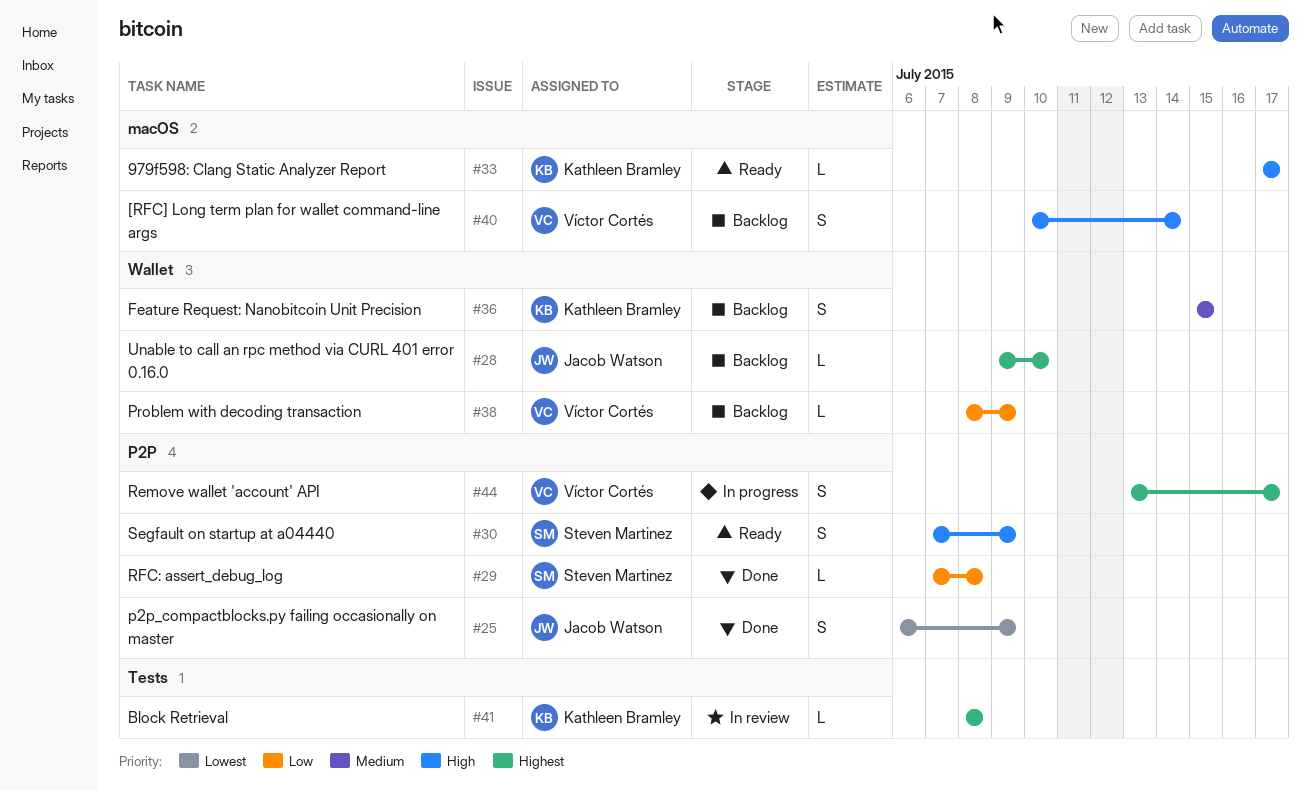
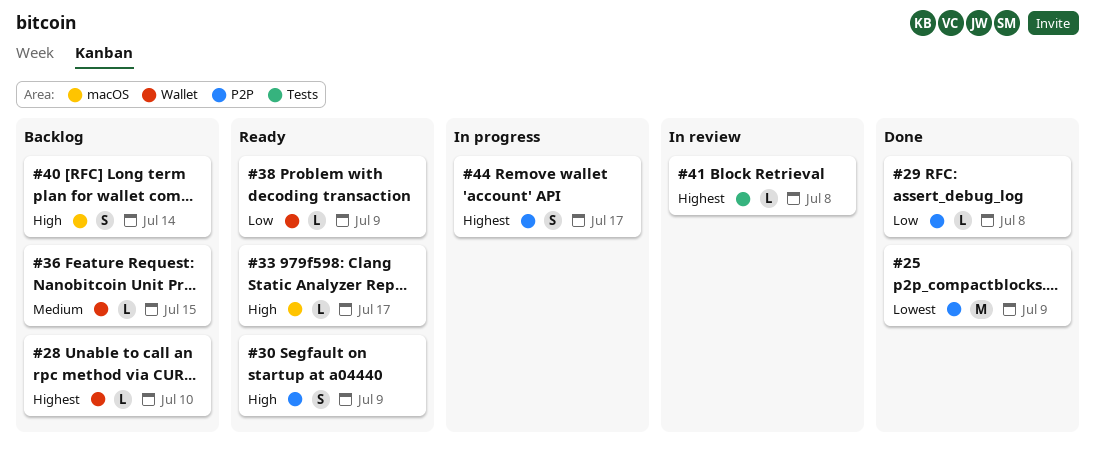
#25, estimate: S -> M
#36, estimate: S -> L
#38, status: Backlog -> Ready

